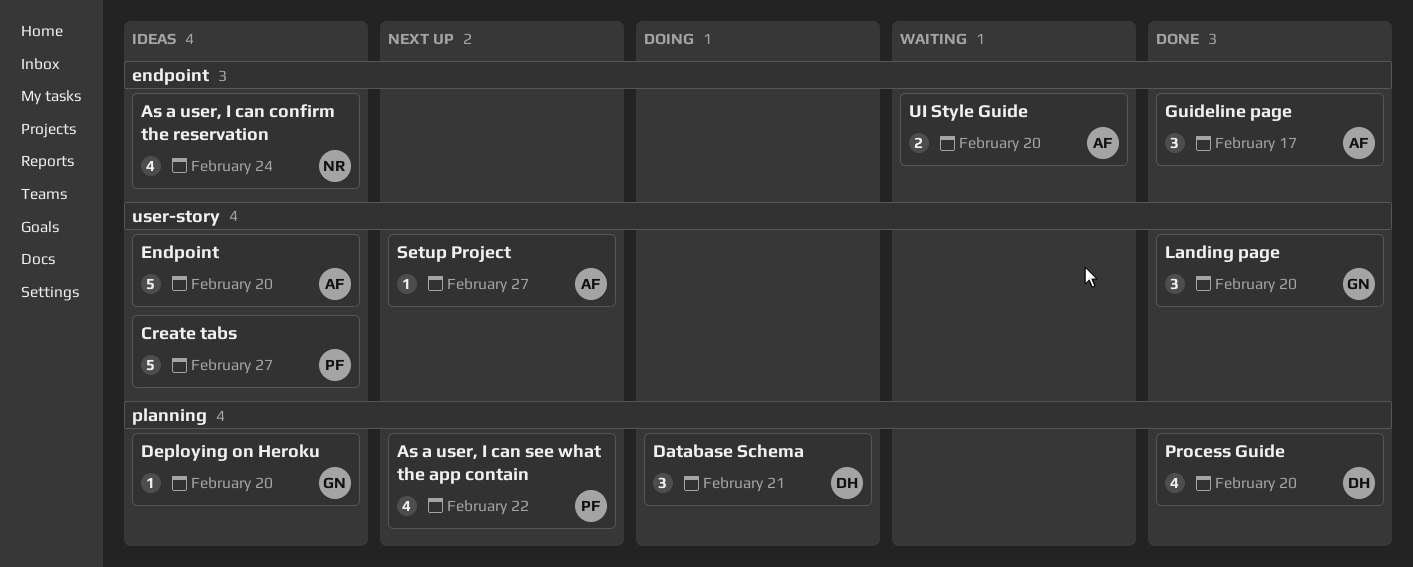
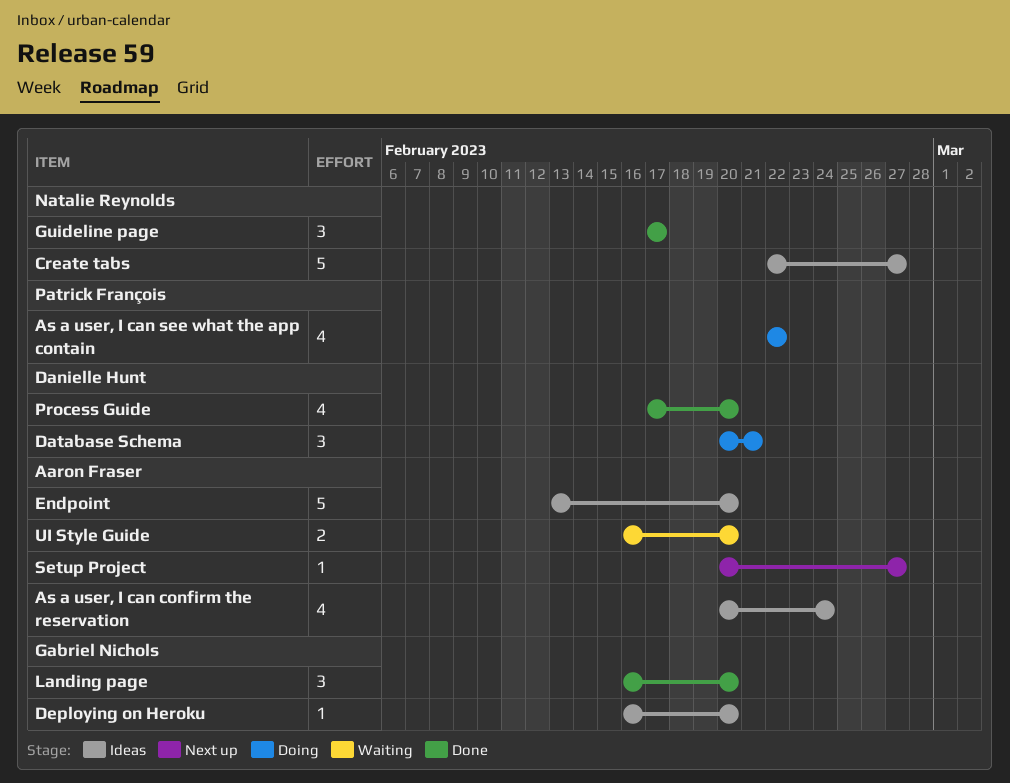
As a user, I can confirm the reservation, owner: Natalie Reynolds -> Aaron Fraser
As a user, I can see what the app contain, status: Next up -> Doing
Create tabs, owner: Patrick François -> Natalie Reynolds
Guideline page, owner: Aaron Fraser -> Natalie Reynolds

